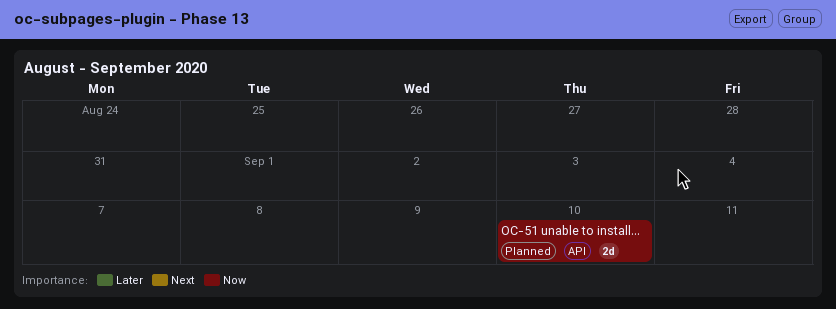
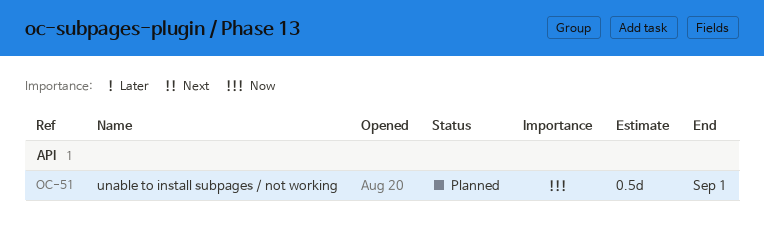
OC-51, estimate: 2d -> 0.5d
OC-51, due: Sep 10 -> Sep 1

